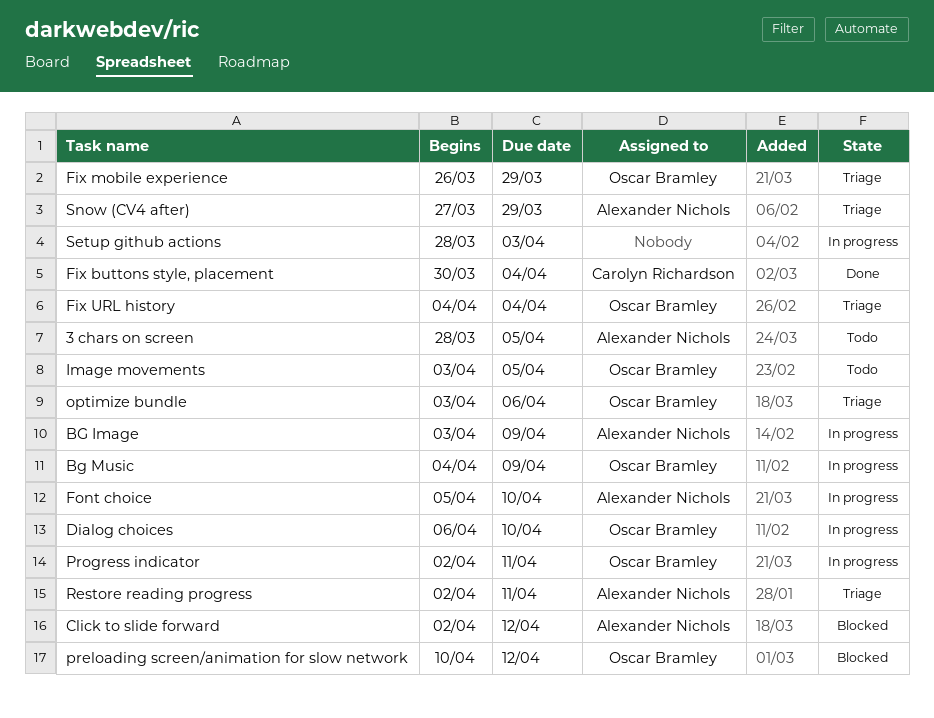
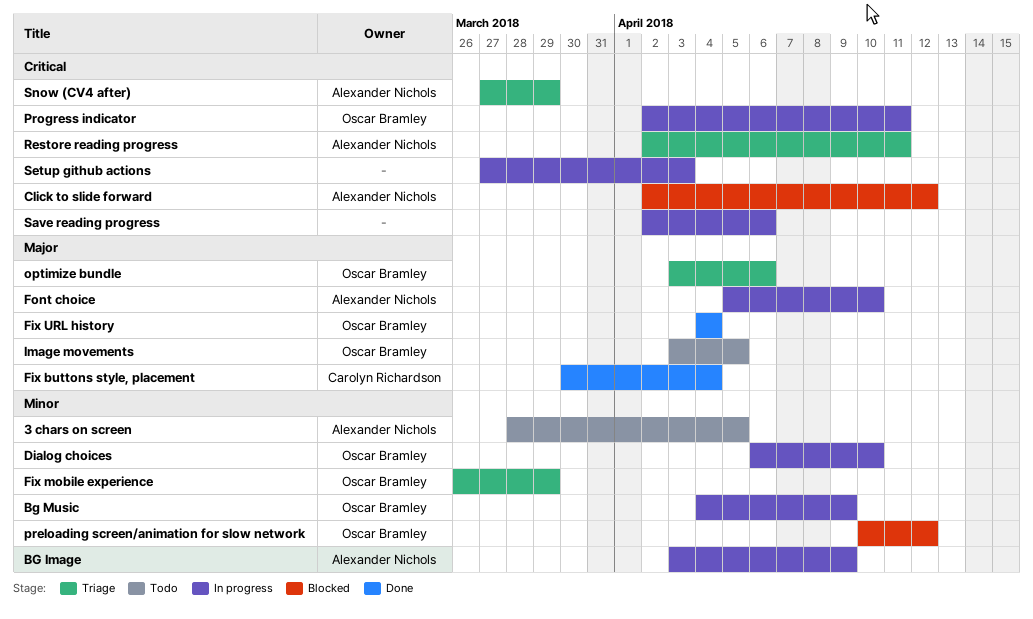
Fix URL history, status: Triage -> Done
Save reading progress: none -> present
Setup github actions, start: Mar 28 -> Mar 27

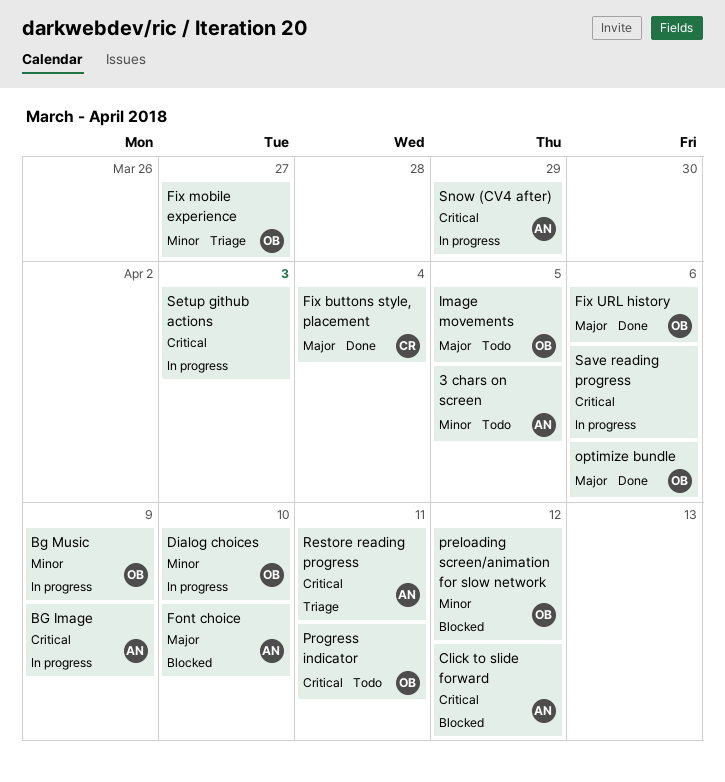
BG Image, priority: Minor -> Critical
Fix mobile experience, due: Mar 29 -> Mar 27
Fix URL history, due: Apr 4 -> Apr 6
Font choice, status: In progress -> Blocked
optimize bundle, status: Triage -> Done
Progress indicator, status: In progress -> Todo
Snow (CV4 after), status: Triage -> In progress

